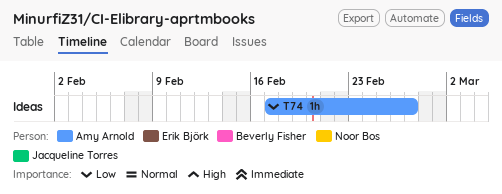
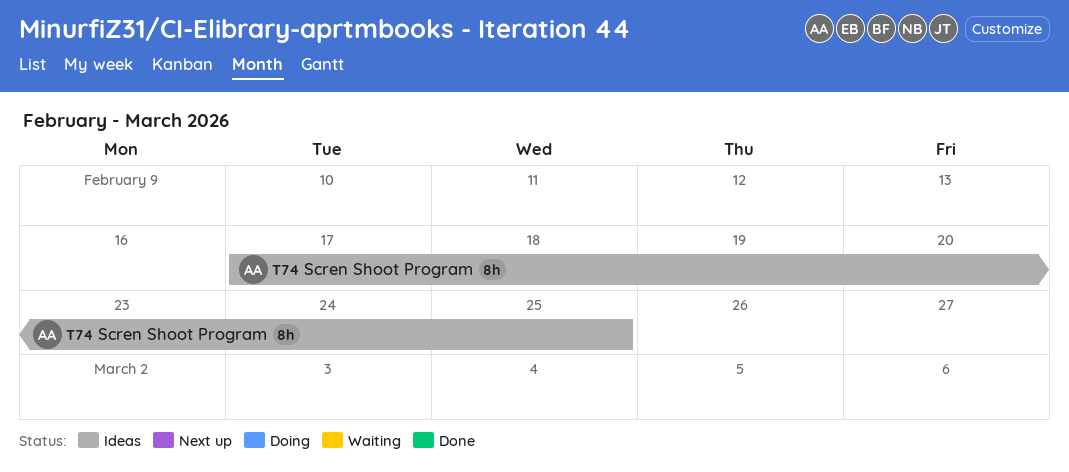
T74, estimate: 1h -> 8h
T74, due: Feb 27 -> Feb 25

